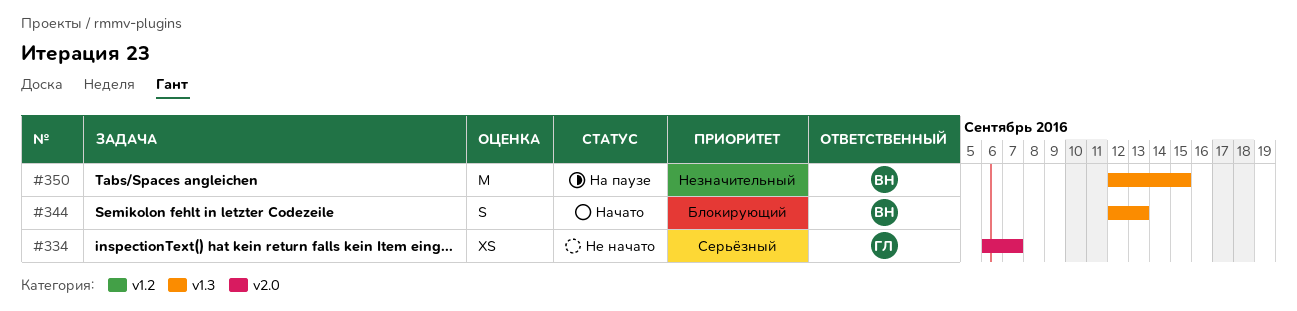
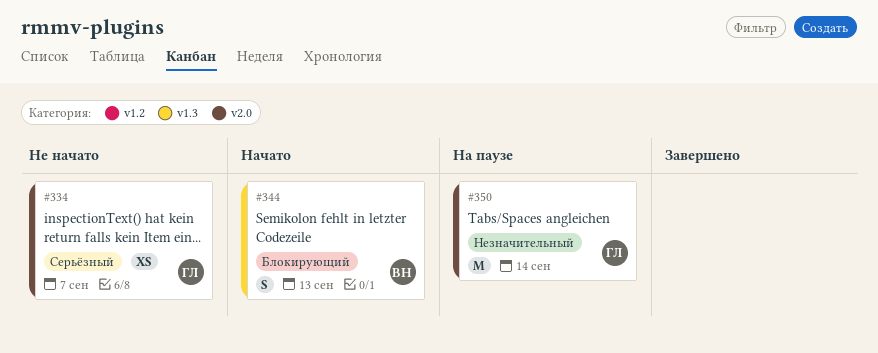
#350, owner: ВН -> ГЛ
#350, label: v1.3 -> v2.0
#350, due: Sep 15 -> Sep 14

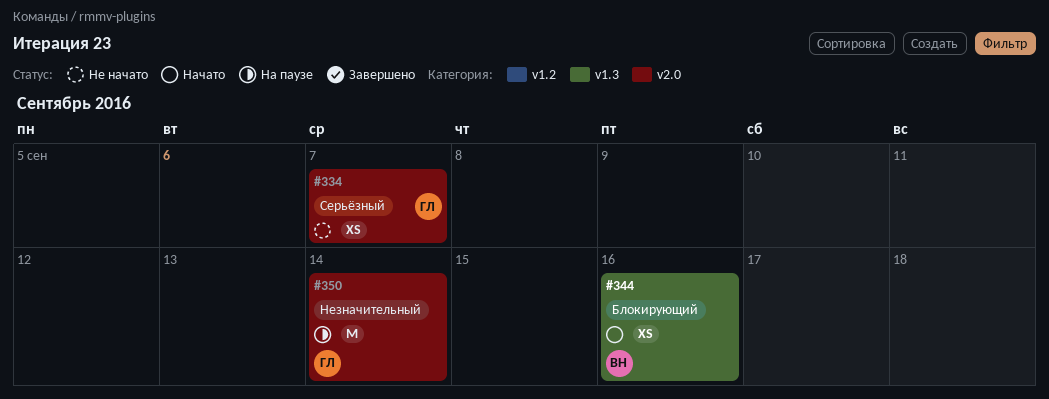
#344, estimate: S -> XS
#344, due: Sep 13 -> Sep 16

